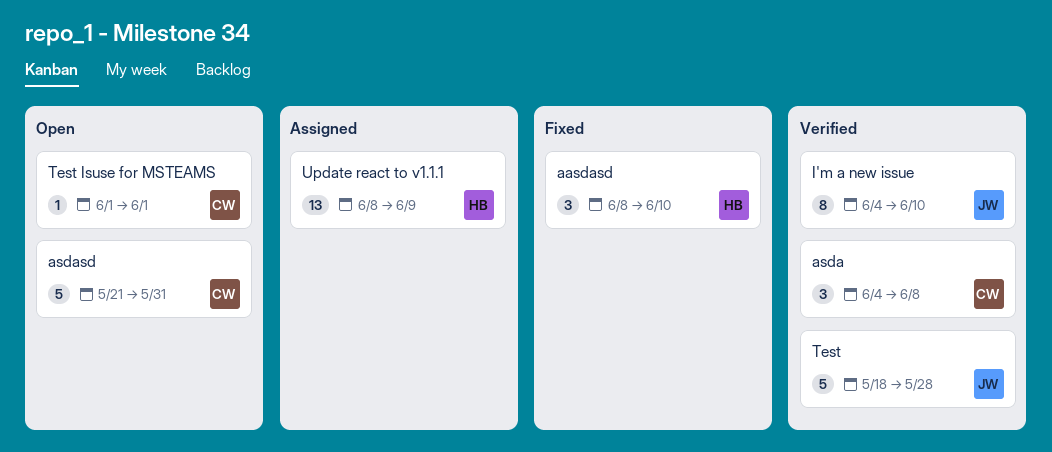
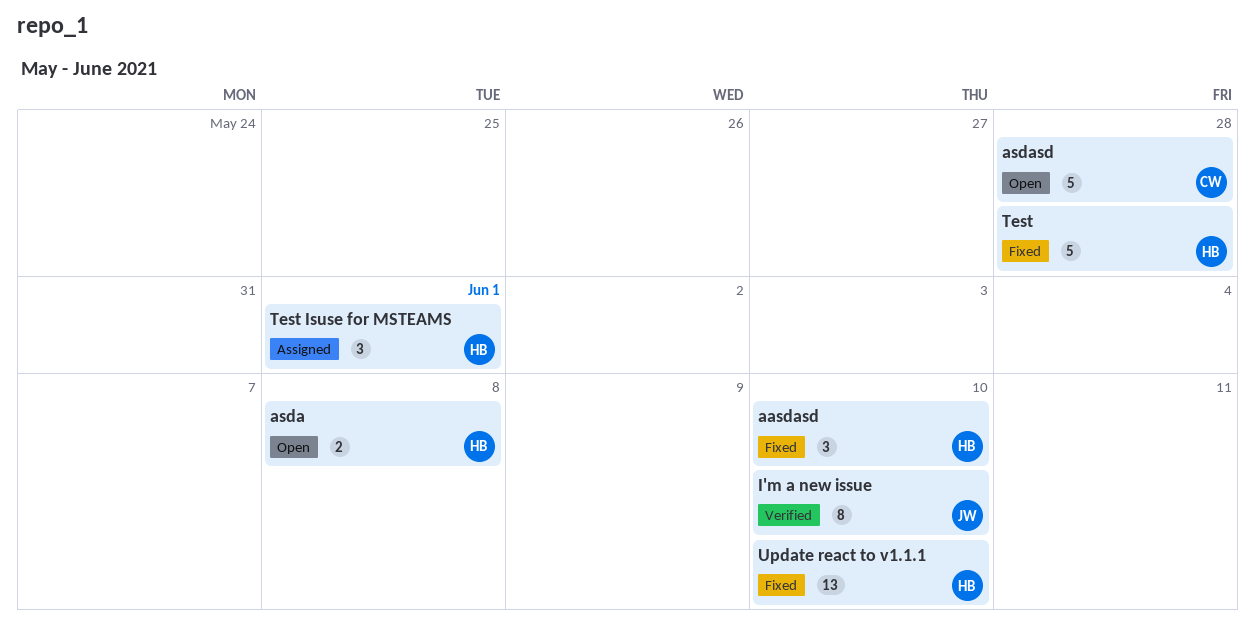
asda, status: Verified -> Open
asda, owner: CW -> HB
asda, estimate: 3 -> 2
asdasd, due: May 31 -> May 28
Test, status: Verified -> Fixed
Test, owner: JW -> HB
Test Isuse for MSTEAMS, status: Open -> Assigned
Test Isuse for MSTEAMS, owner: CW -> HB
Test Isuse for MSTEAMS, estimate: 1 -> 3
Update react to v1.1.1, status: Assigned -> Fixed
Update react to v1.1.1, due: Jun 9 -> Jun 10

